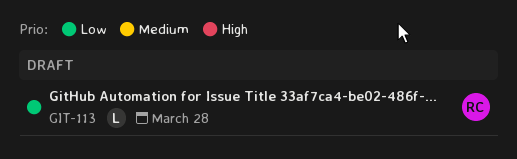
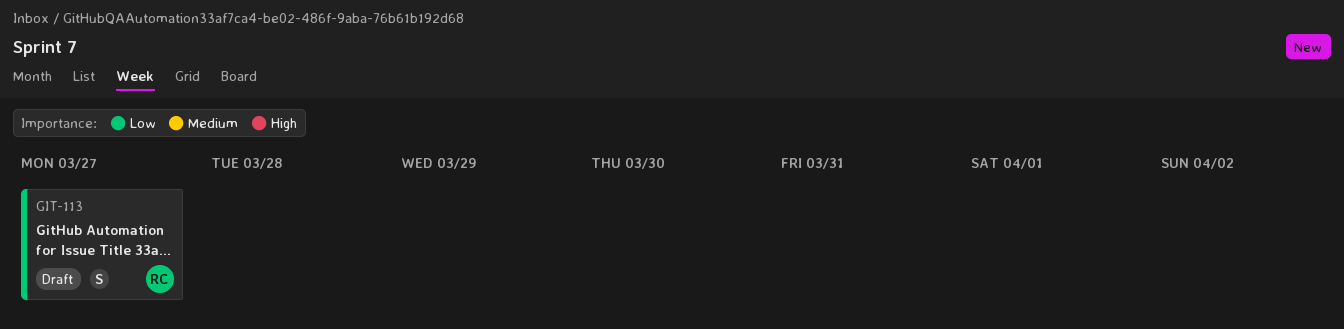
GIT-113, estimate: L -> S
GIT-113, due: Mar 28 -> Mar 27

